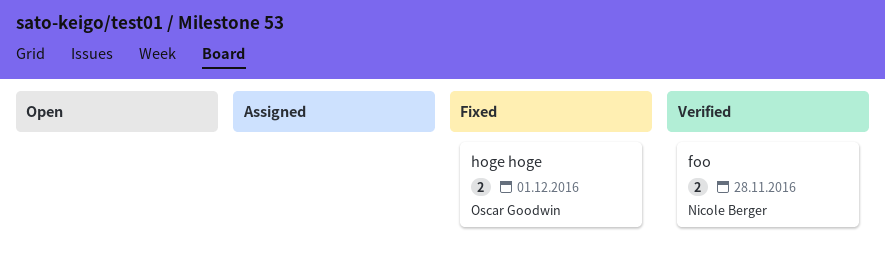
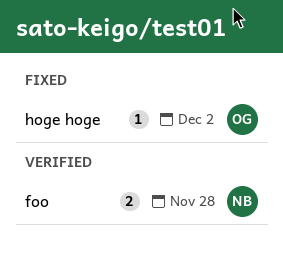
hoge hoge, estimate: 2 -> 1
hoge hoge, due: Dec 1 -> Dec 2

